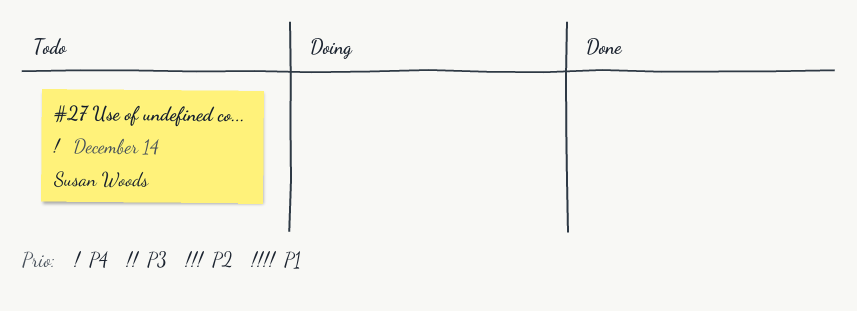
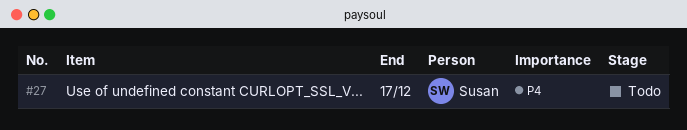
#27, due: Dec 14 -> Dec 17

